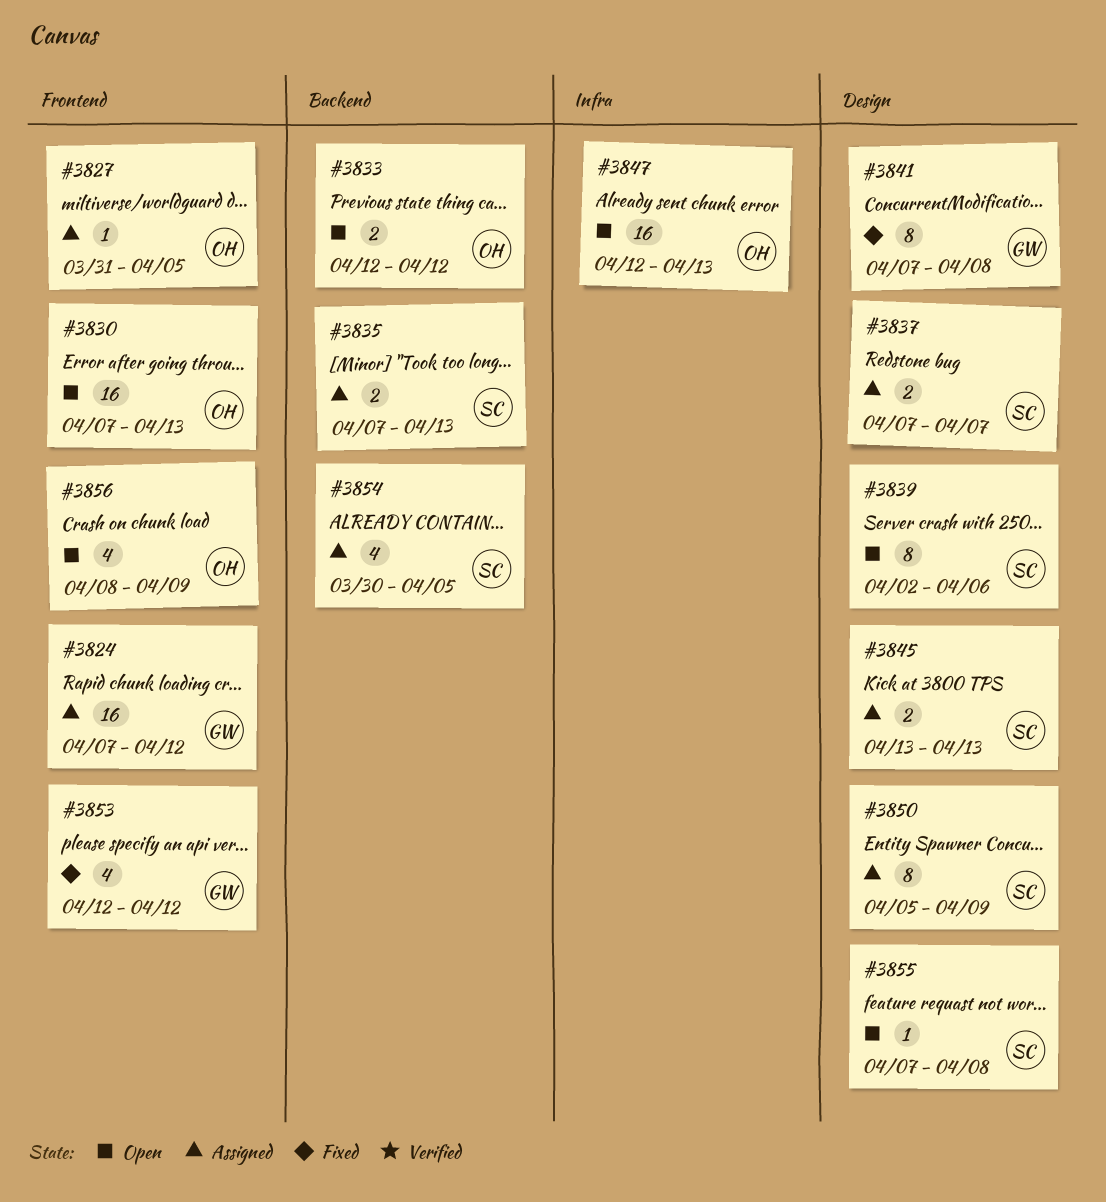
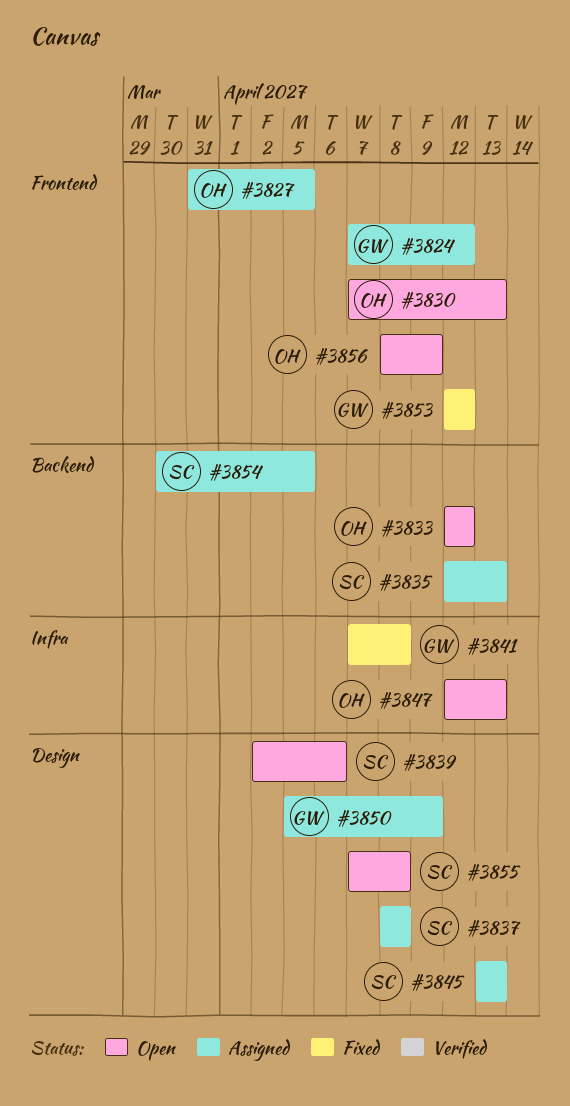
#3835, start: Apr 7 -> Apr 12
#3837, start: Apr 7 -> Apr 8
#3837, due: Apr 7 -> Apr 8
#3841, label: Design -> Infra
#3850, owner: SC -> GW

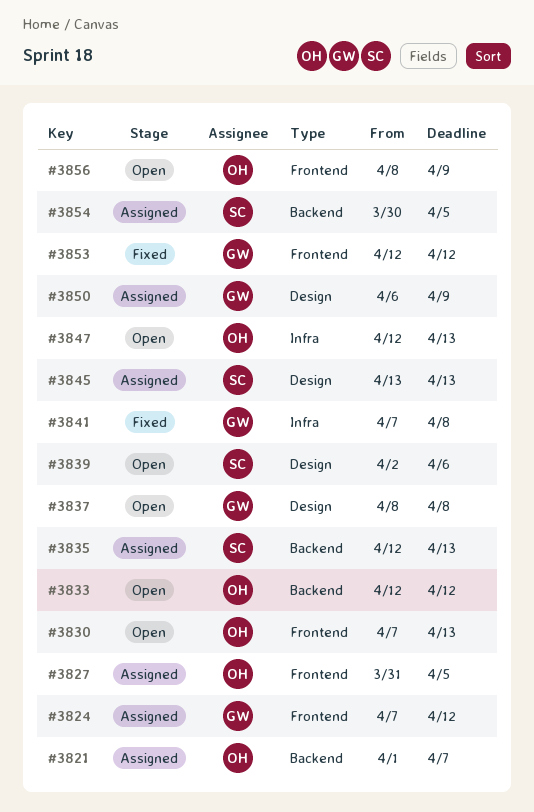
#3821: none -> present
#3837, status: Assigned -> Open
#3837, owner: SC -> GW
#3850, start: Apr 5 -> Apr 6
#3855: present -> none

